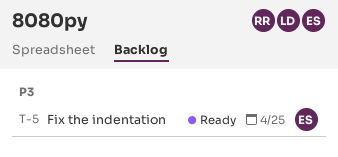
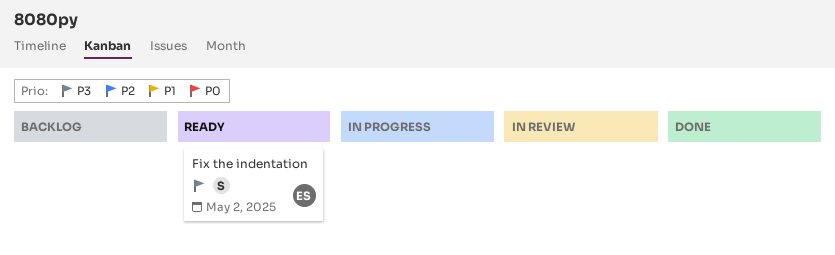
Fix the indentation, due: Apr 25 -> May 2

